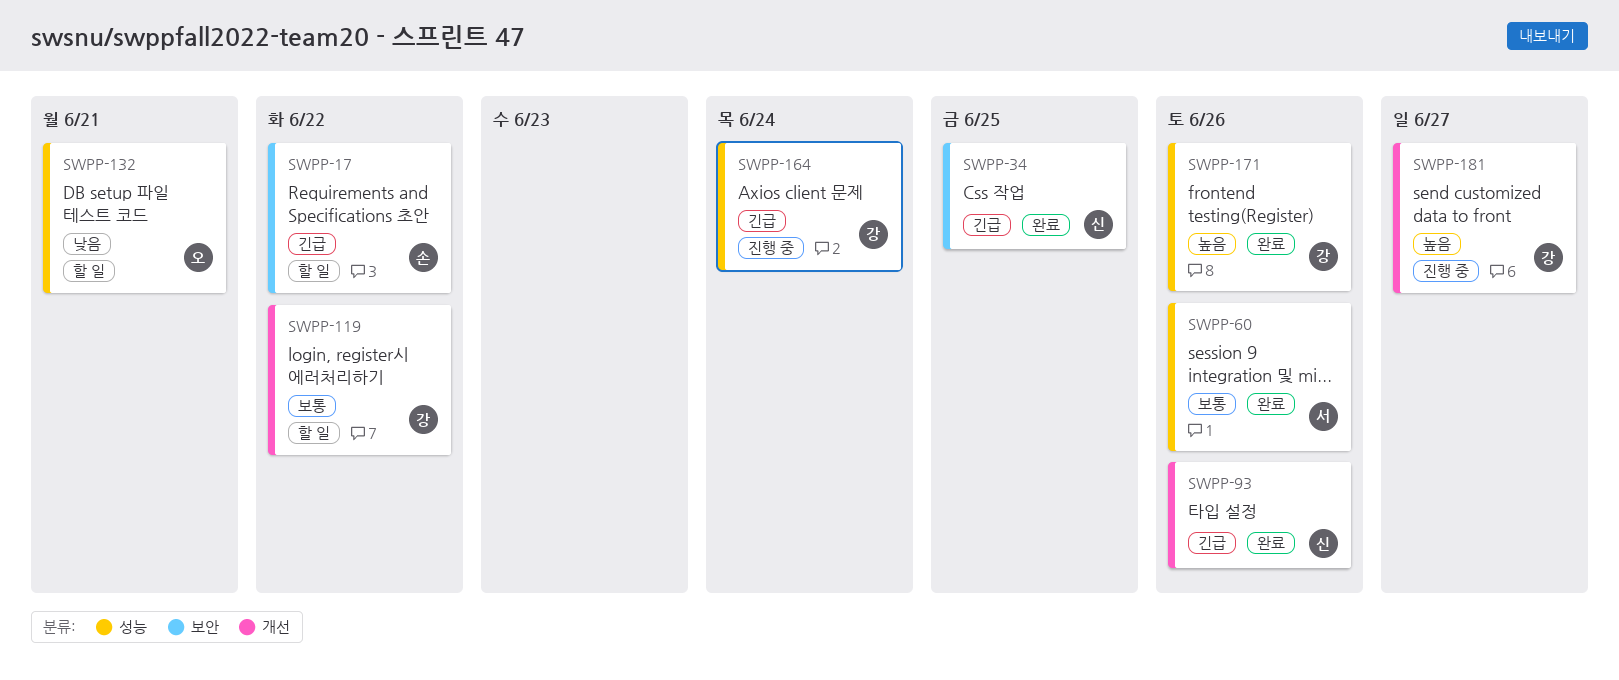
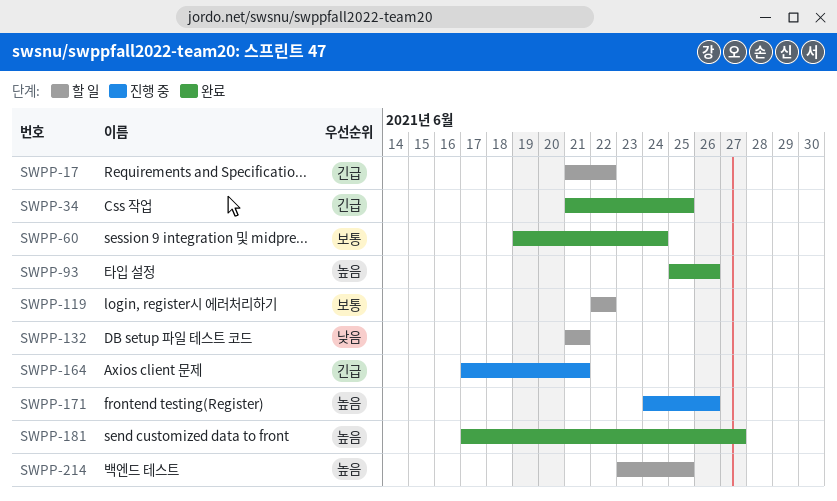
SWPP-60, due: Jun 26 -> Jun 24
SWPP-93, priority: 긴급 -> 높음
SWPP-164, due: Jun 24 -> Jun 21
SWPP-171, status: 완료 -> 진행 중
SWPP-181, status: 진행 중 -> 완료
SWPP-214: none -> present

